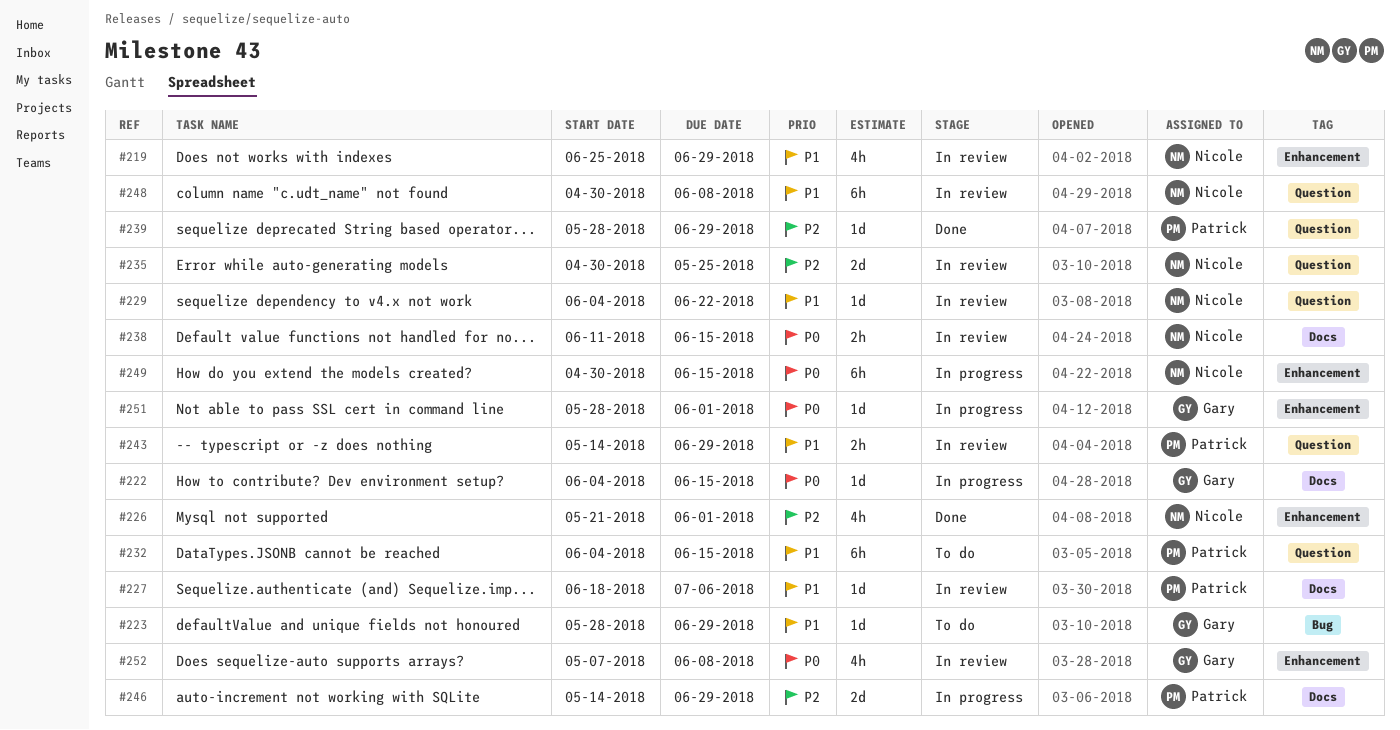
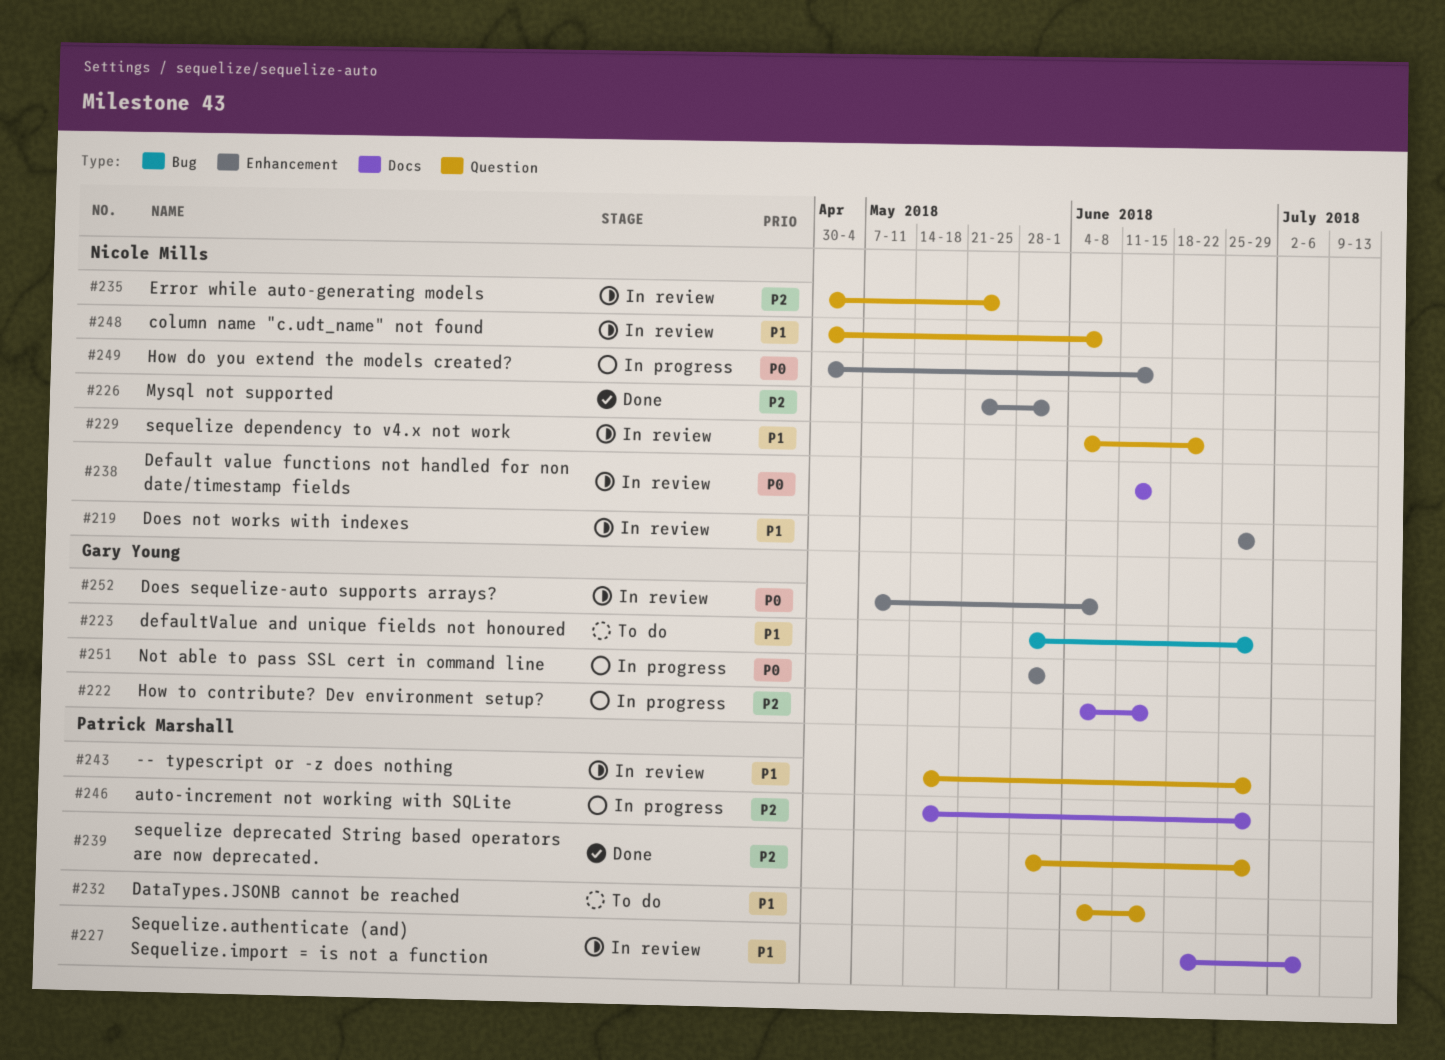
#222, priority: P0 -> P2

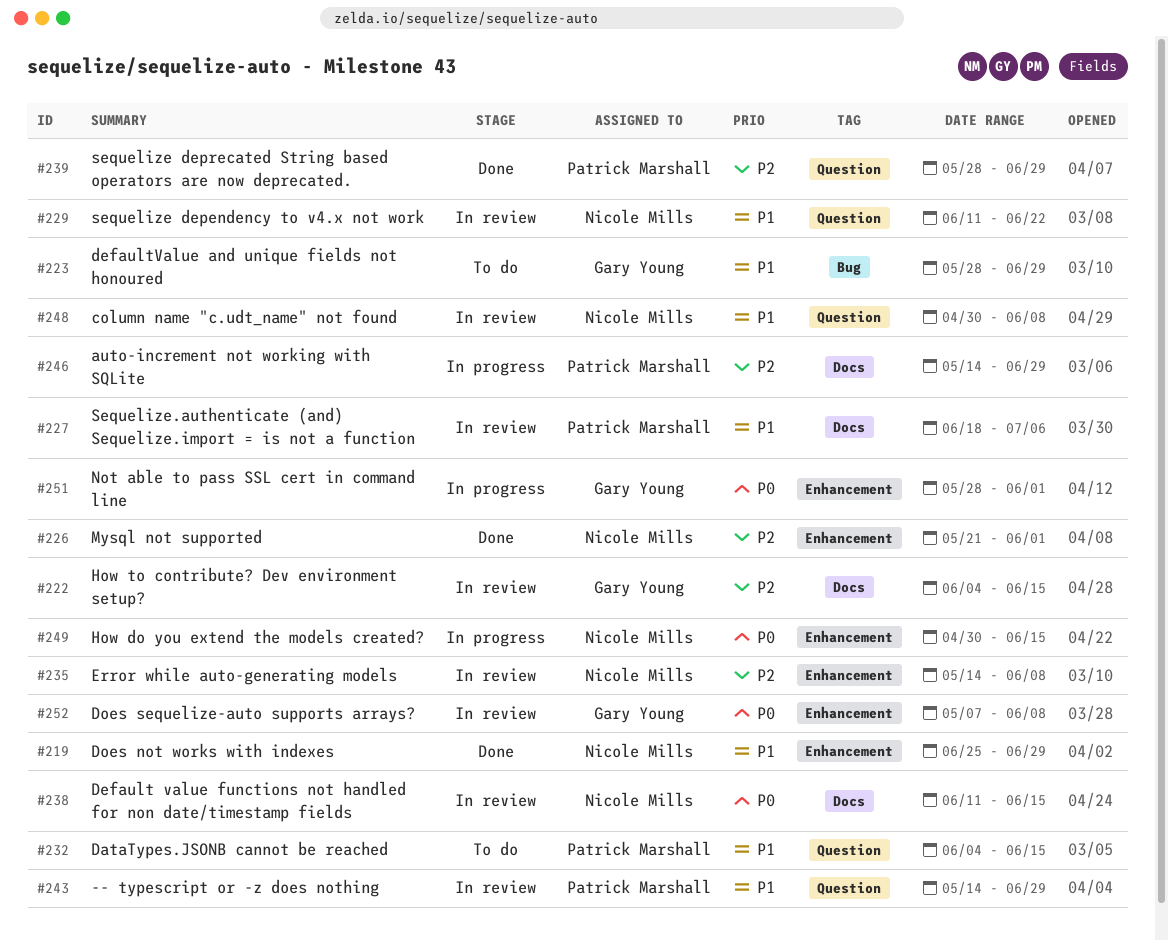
#219, status: In review -> Done
#222, status: In progress -> In review
#229, start: Jun 4 -> Jun 11
#235, label: Question -> Enhancement
#235, start: Apr 30 -> May 14
#235, due: May 25 -> Jun 8

